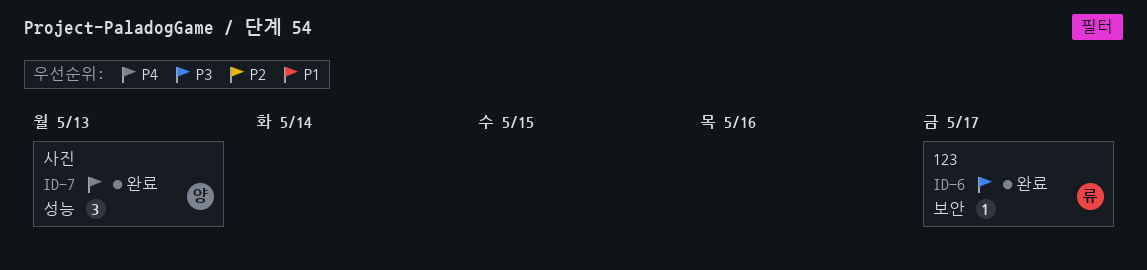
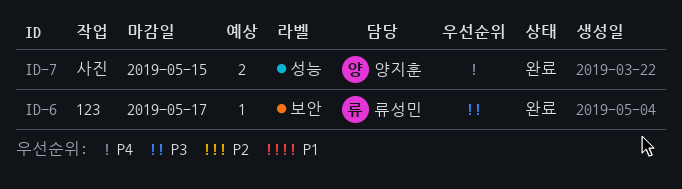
ID-7, estimate: 3 -> 2
ID-7, due: May 13 -> May 15

